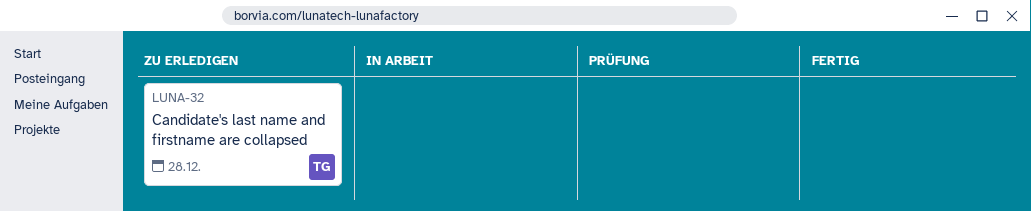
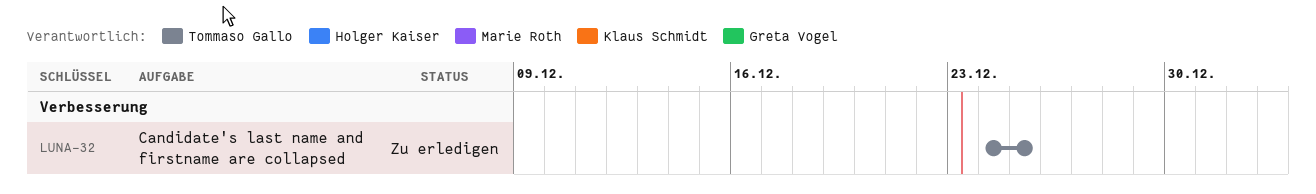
LUNA-32, due: Dec 28 -> Dec 25

